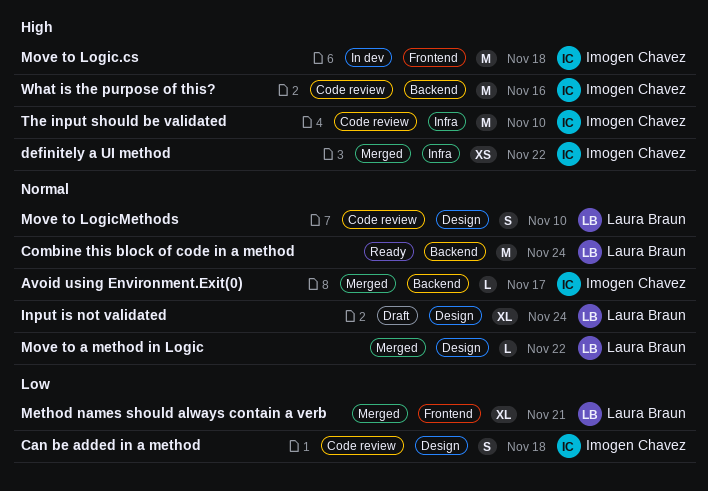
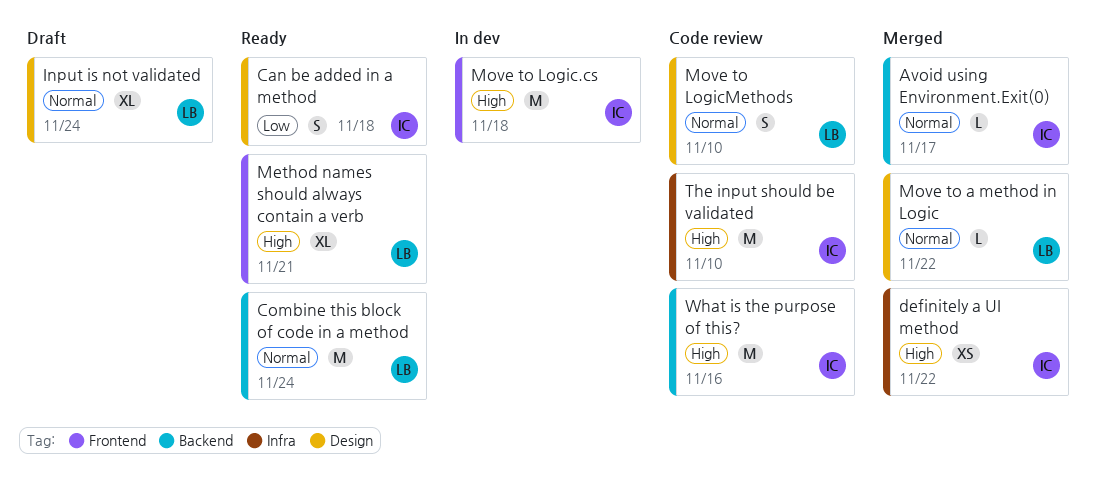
Can be added in a method, status: Code review -> Ready
Method names should always contain a verb, status: Merged -> Ready
Method names should always contain a verb, priority: Low -> High

